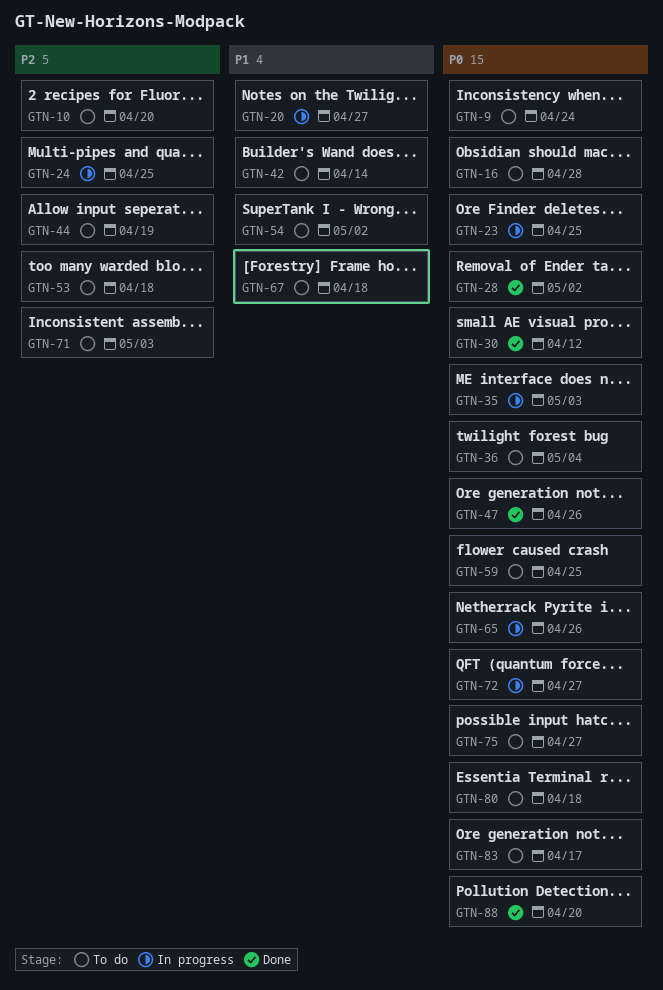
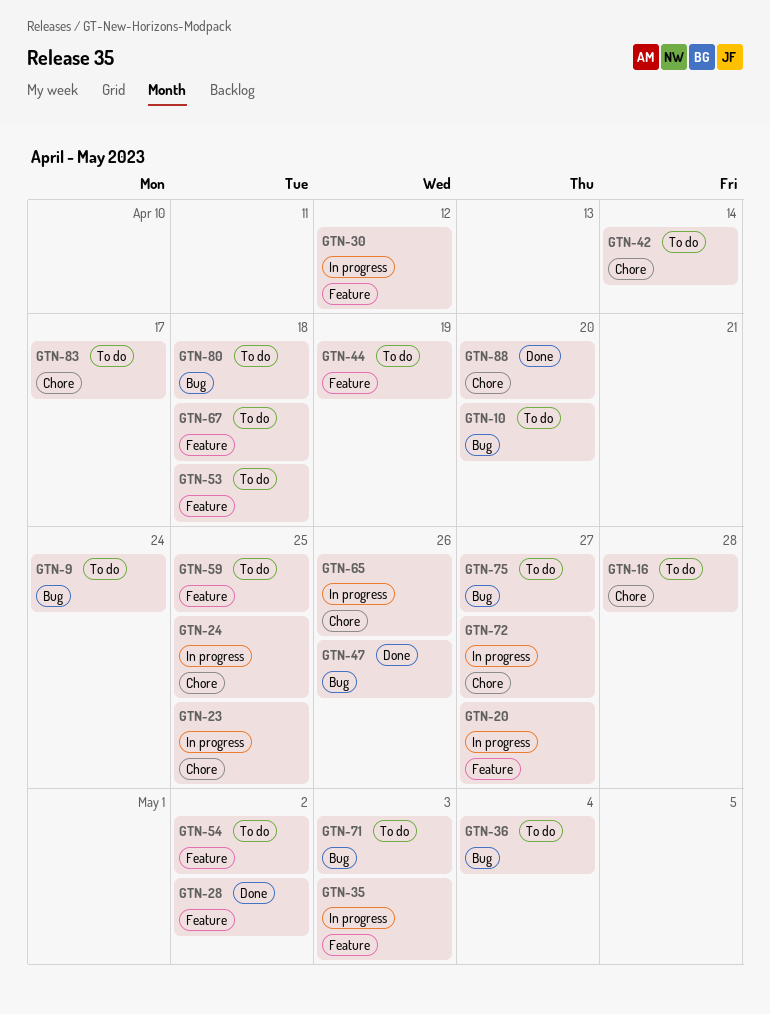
GTN-30, status: Done -> In progress

